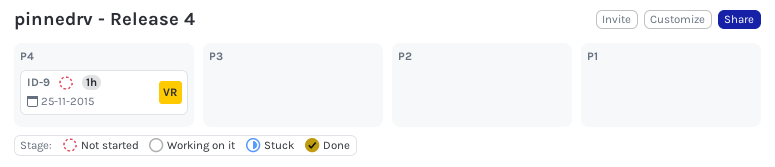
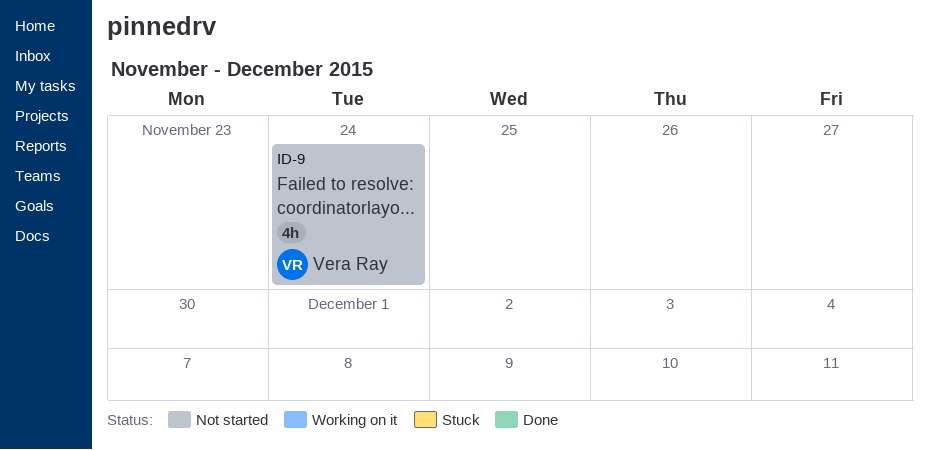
ID-9, estimate: 1h -> 4h
ID-9, due: Nov 25 -> Nov 24

